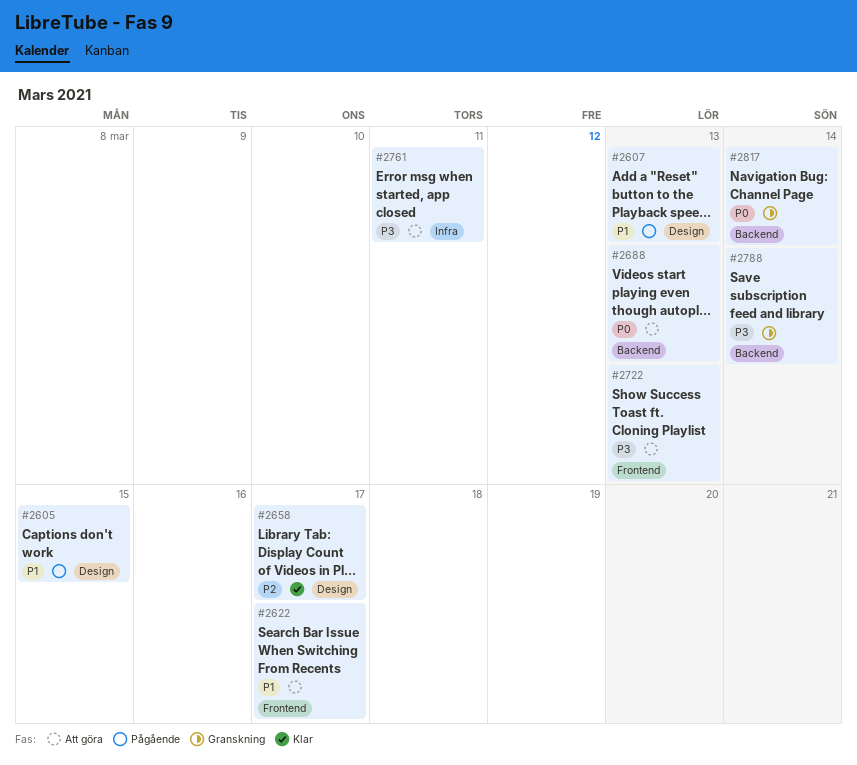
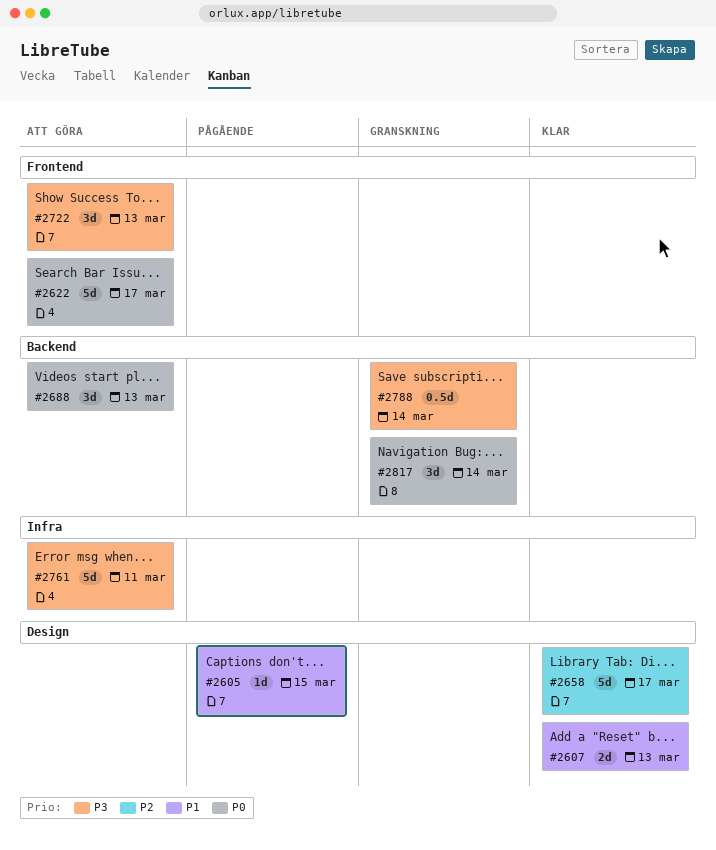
#2607, status: Pågående -> Klar
#2622, priority: P1 -> P0

